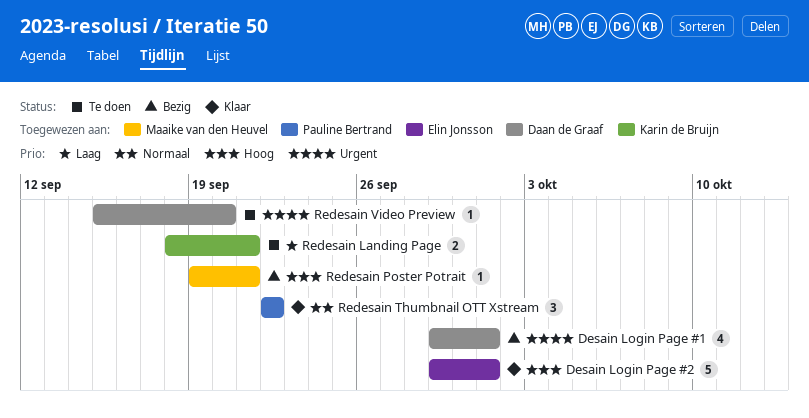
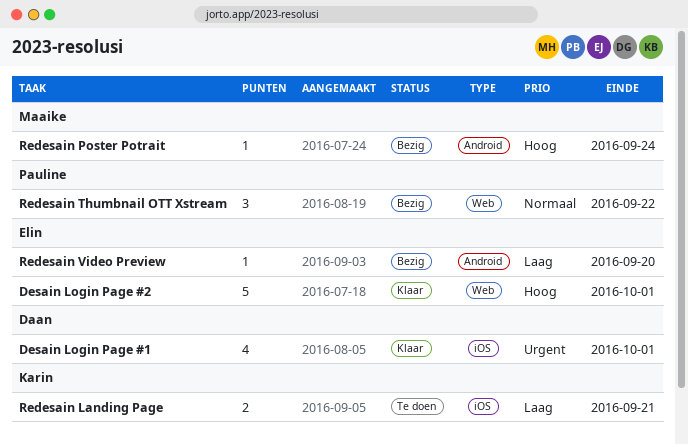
Desain Login Page #1, status: Bezig -> Klaar
Redesain Poster Potrait, due: Sep 21 -> Sep 24
Redesain Thumbnail OTT Xstream, status: Klaar -> Bezig
Redesain Video Preview, status: Te doen -> Bezig
Redesain Video Preview, owner: Daan de Graaf -> Elin Jonsson
Redesain Video Preview, priority: Urgent -> Laag

